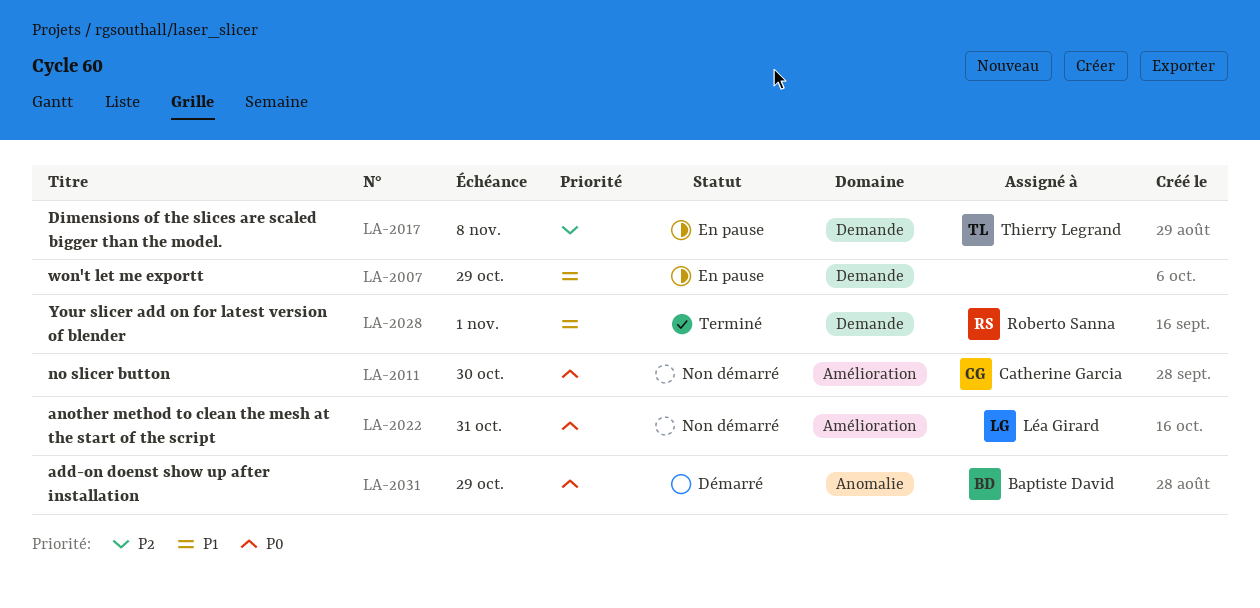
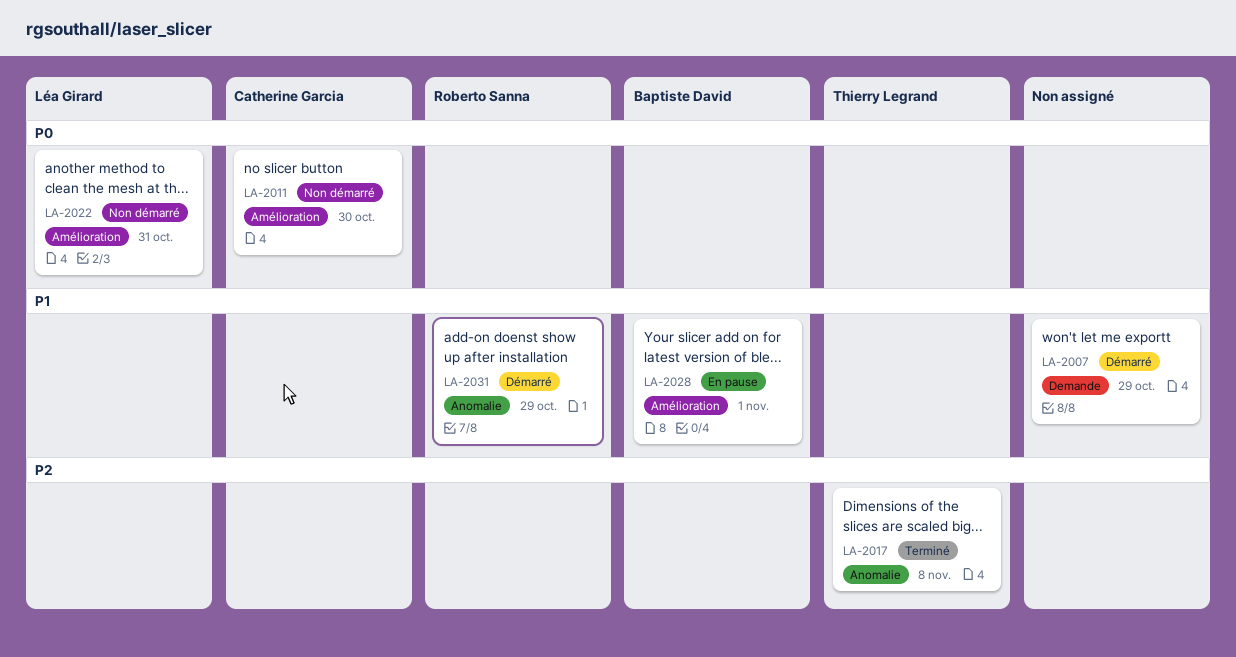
LA-2007, status: En pause -> Démarré
LA-2017, status: En pause -> Terminé
LA-2017, label: Demande -> Anomalie
LA-2028, status: Terminé -> En pause
LA-2028, owner: Roberto Sanna -> Baptiste David
LA-2028, label: Demande -> Amélioration
LA-2031, owner: Baptiste David -> Roberto Sanna
LA-2031, priority: P0 -> P1

